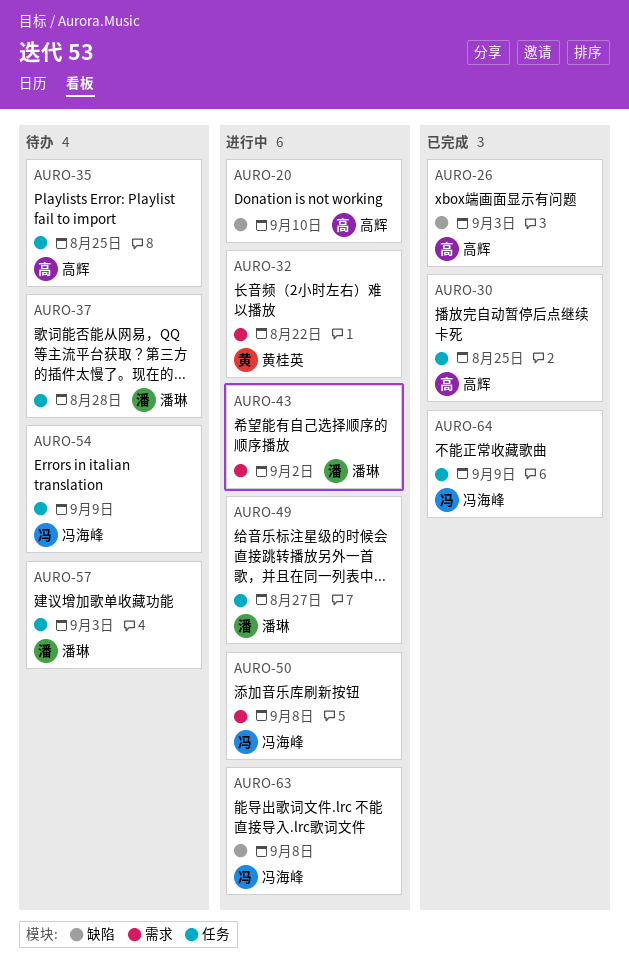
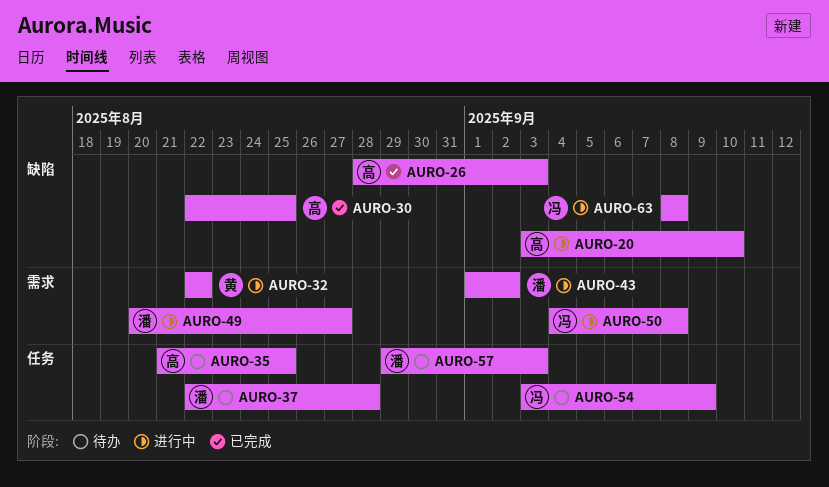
AURO-30, label: 任务 -> 缺陷
AURO-49, label: 任务 -> 需求
AURO-64: present -> none

